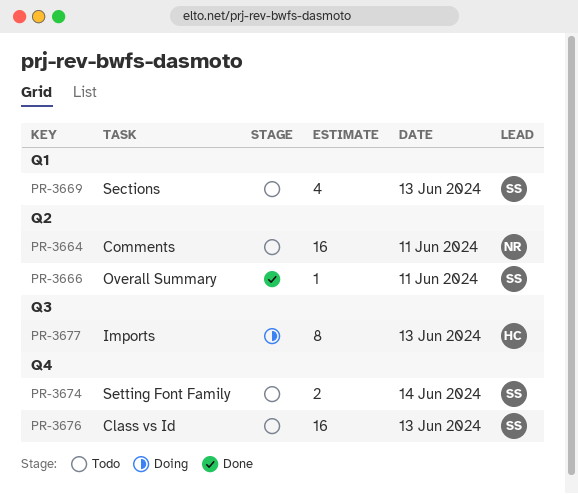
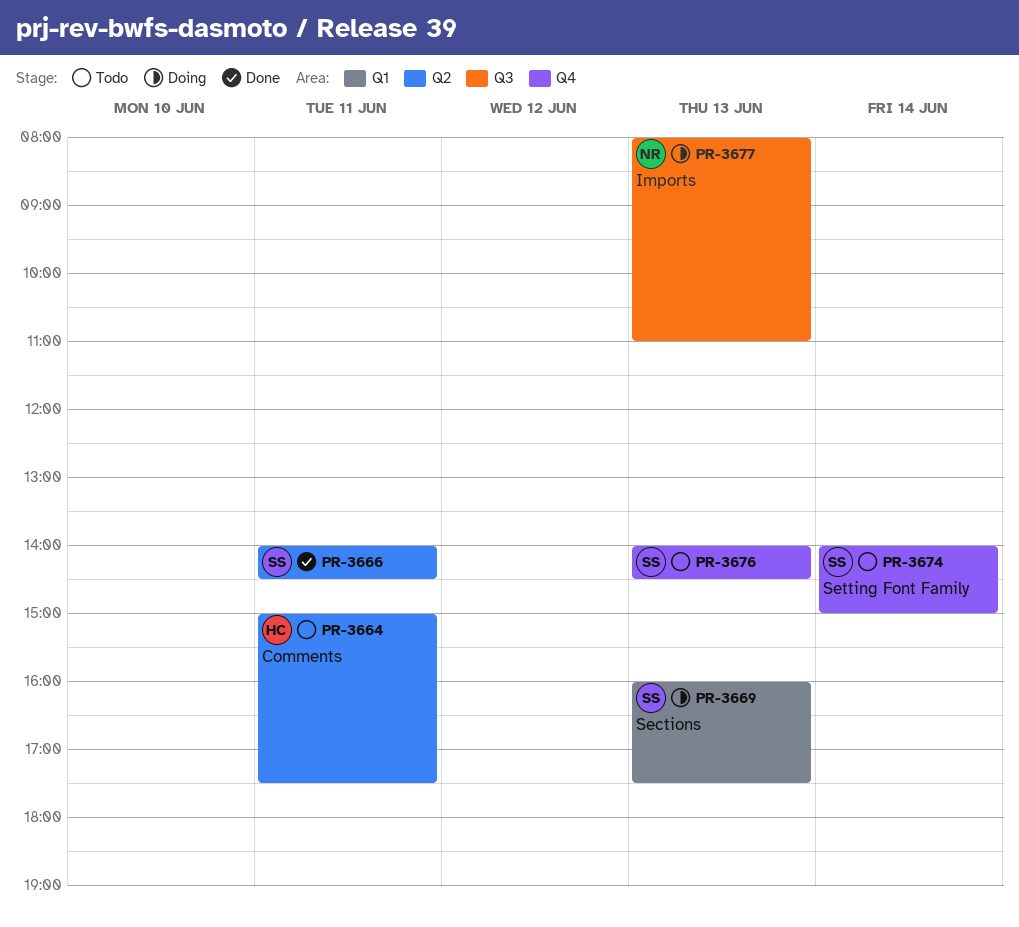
PR-3664, owner: NR -> HC
PR-3669, status: Todo -> Doing
PR-3677, owner: HC -> NR

